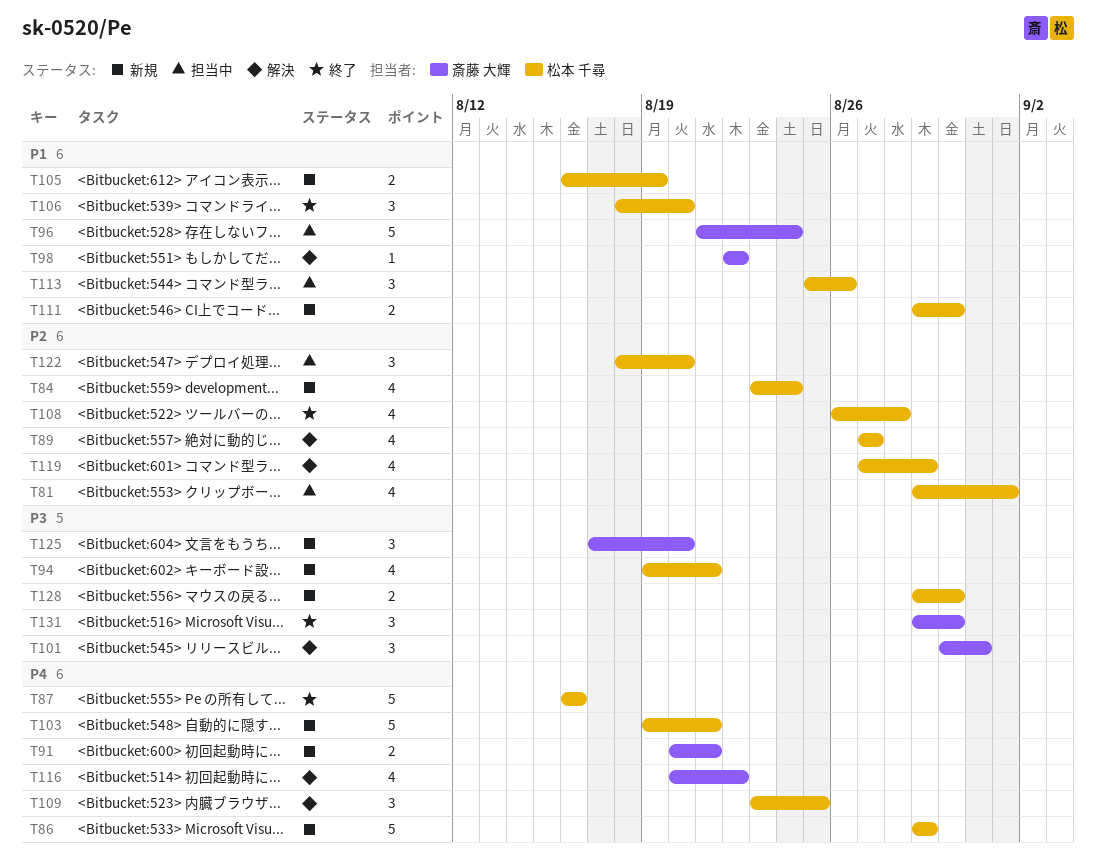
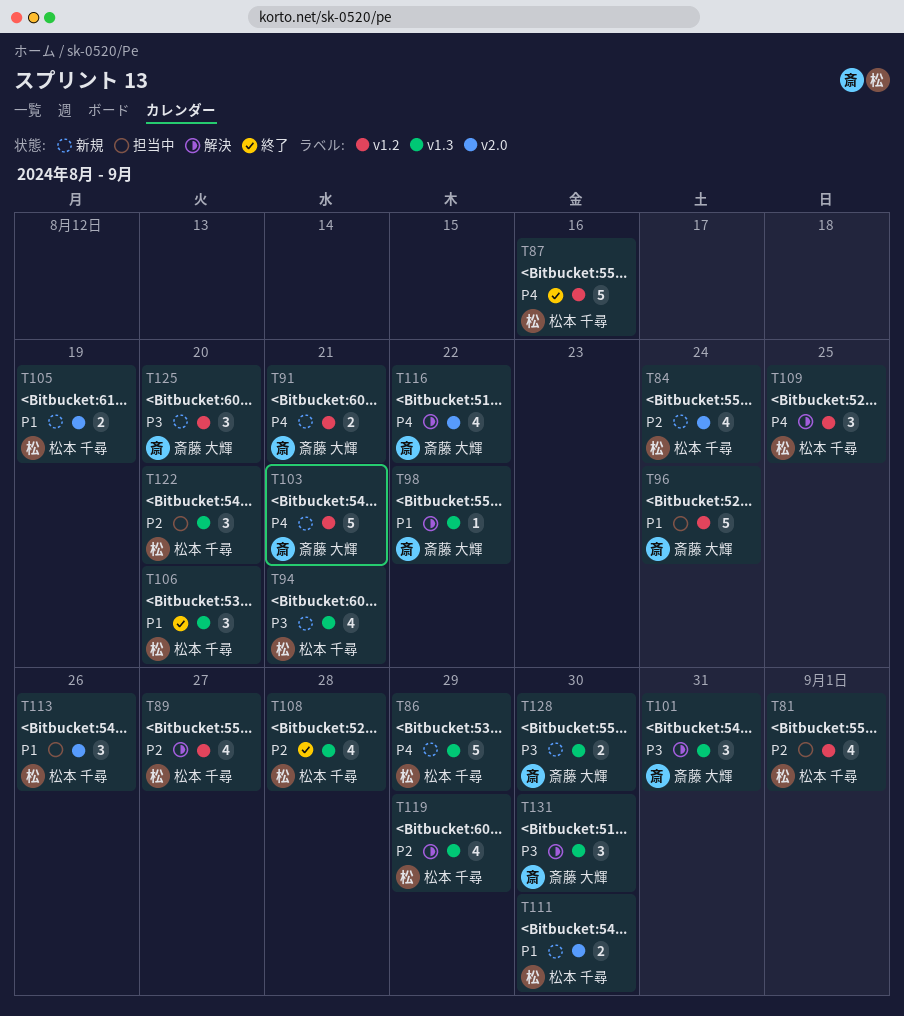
T103, owner: 松本 千尋 -> 斎藤 大輝
T128, owner: 松本 千尋 -> 斎藤 大輝
T131, status: 終了 -> 解決

